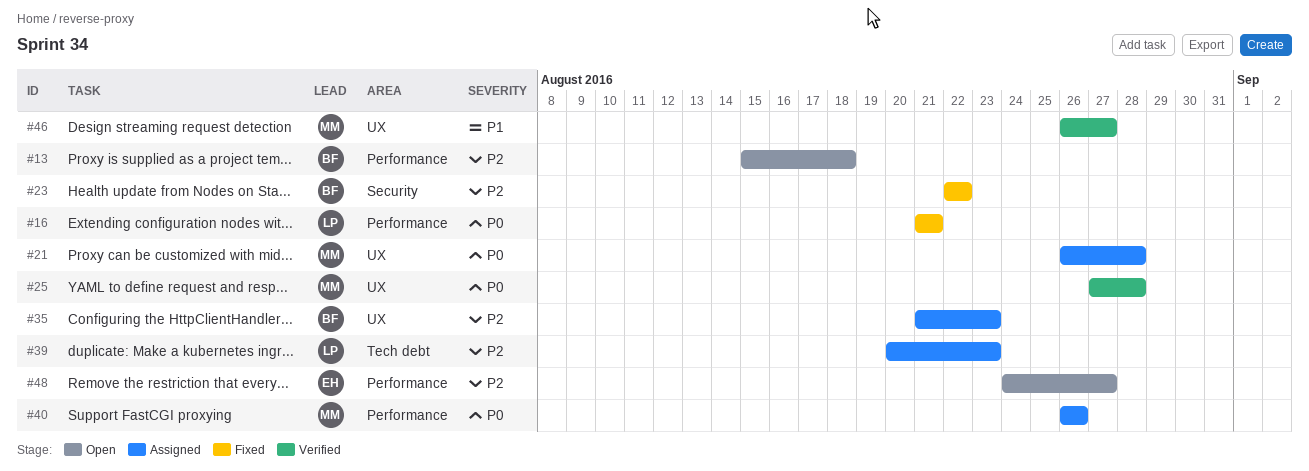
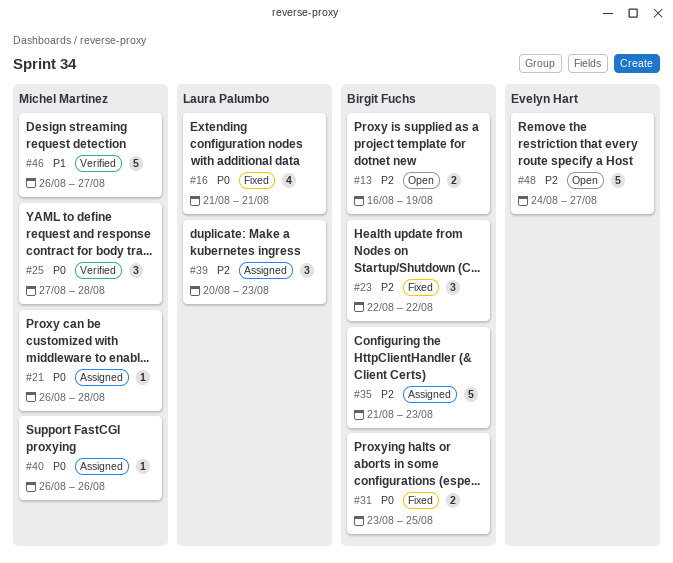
#13, start: Aug 15 -> Aug 16
#13, due: Aug 18 -> Aug 19
#31: none -> present

